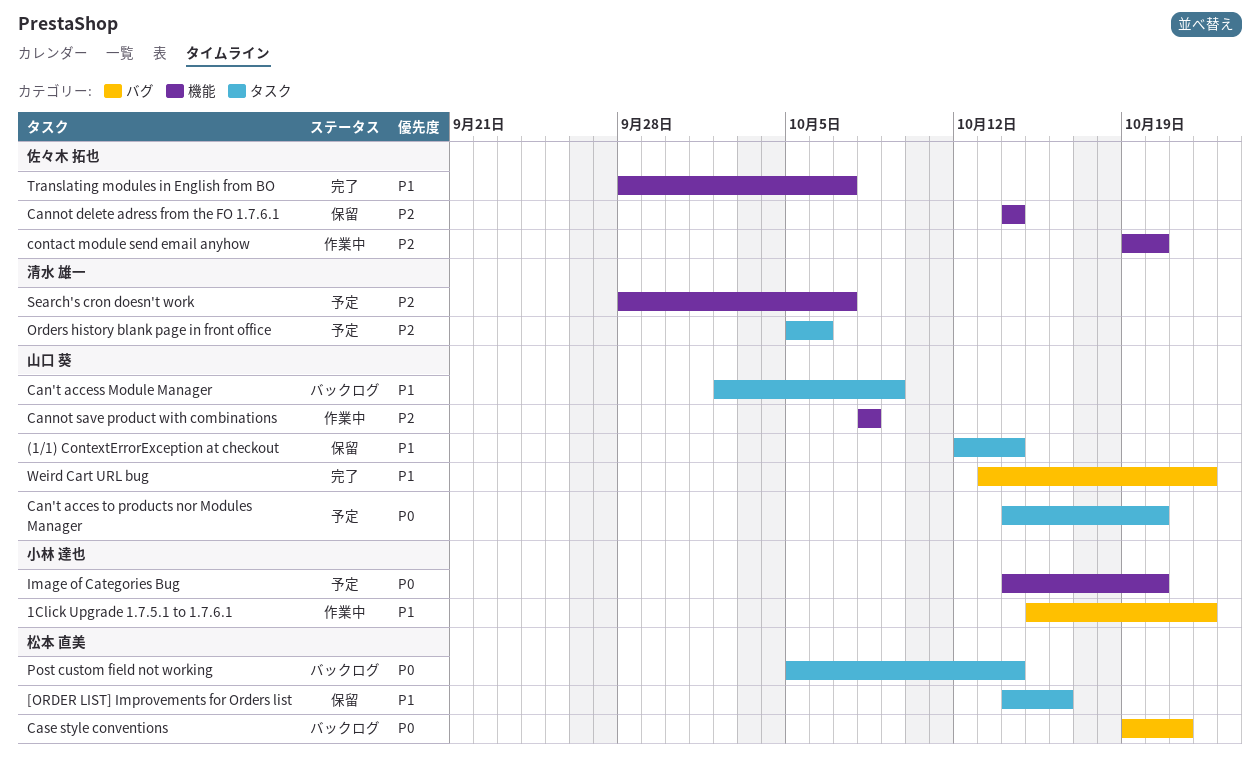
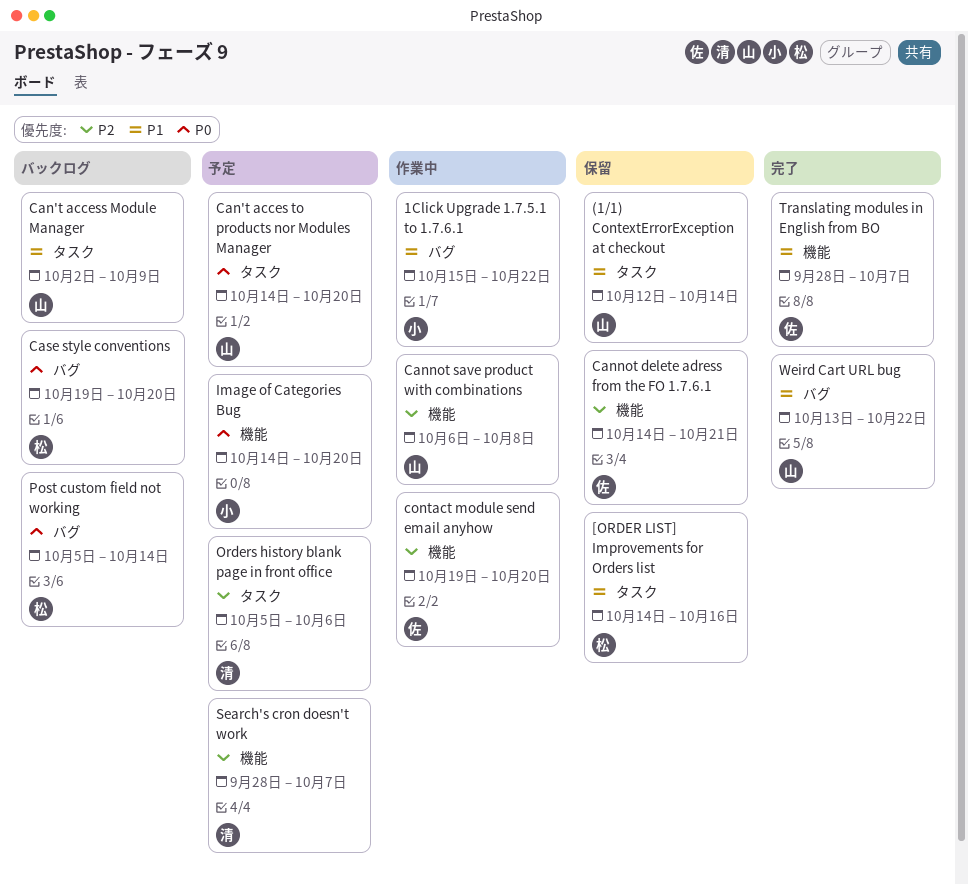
Cannot delete adress from the FO 1.7.6.1, due: Oct 14 -> Oct 21
Cannot save product with combinations, start: Oct 8 -> Oct 6
Case style conventions, due: Oct 21 -> Oct 20
Post custom field not working, label: タスク -> バグ

